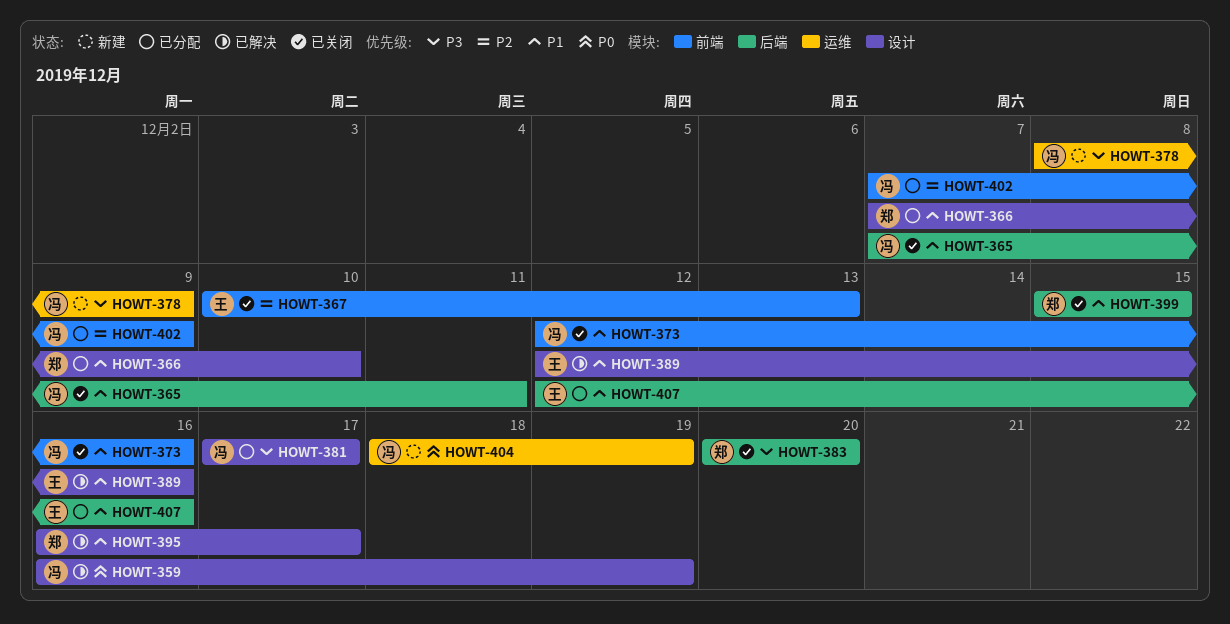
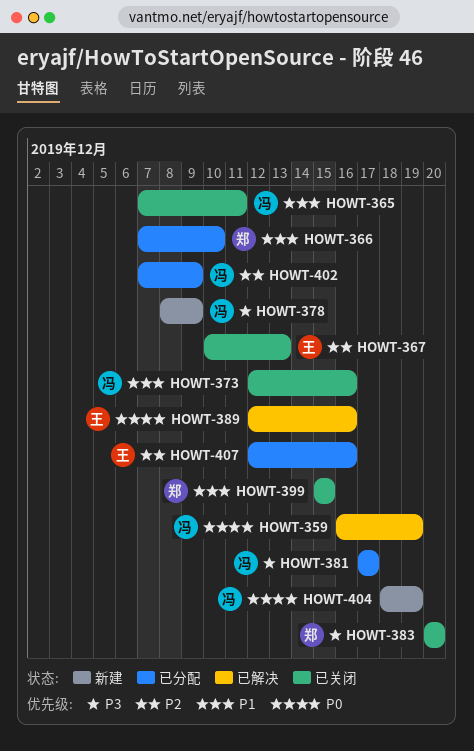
HOWT-389, priority: P1 -> P0
HOWT-395: present -> none
HOWT-407, priority: P1 -> P2

